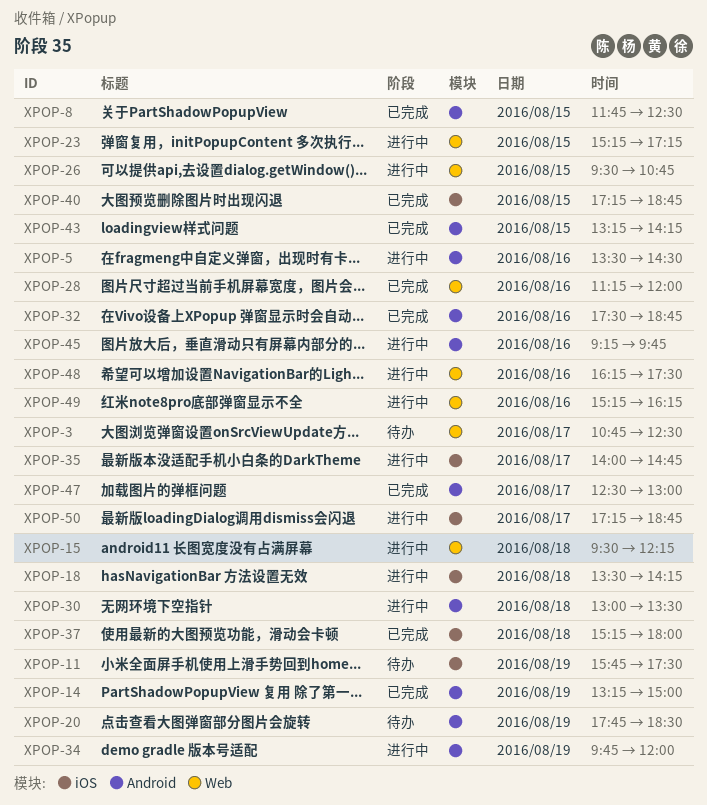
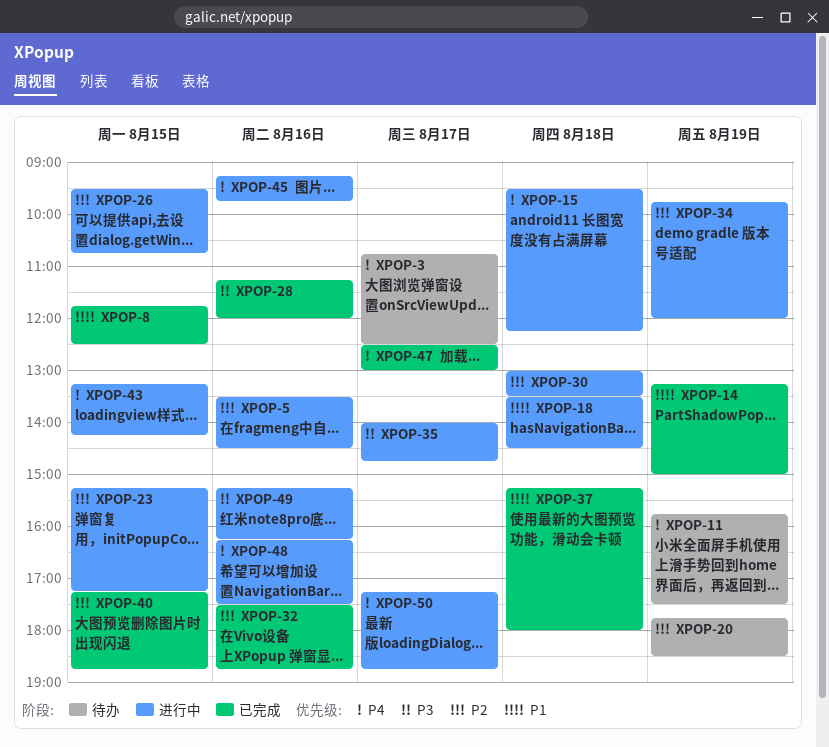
XPOP-18, ends: 14:15 -> 14:30
XPOP-43, status: 已完成 -> 进行中

